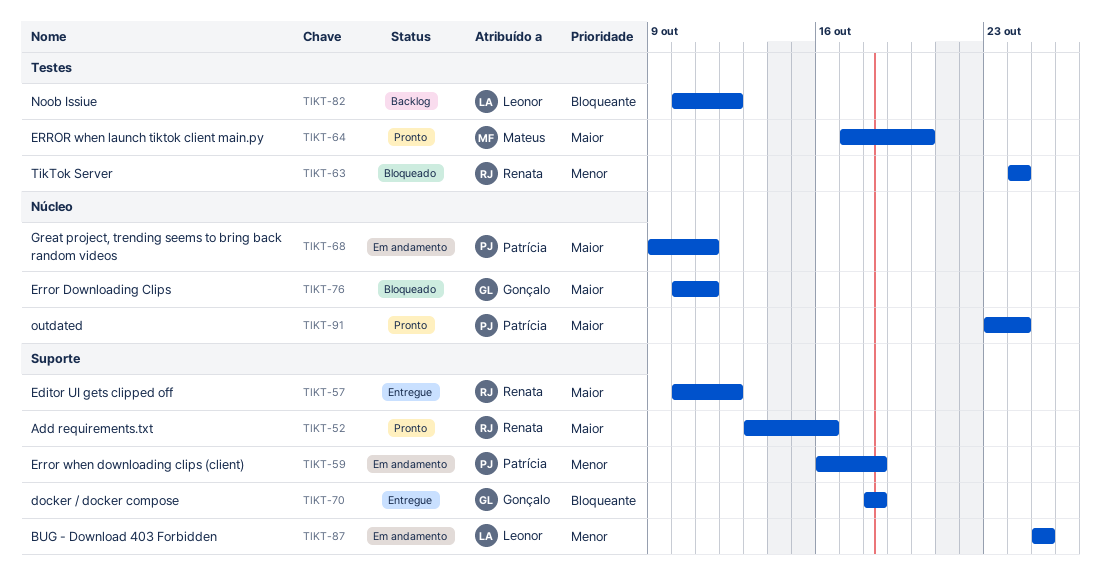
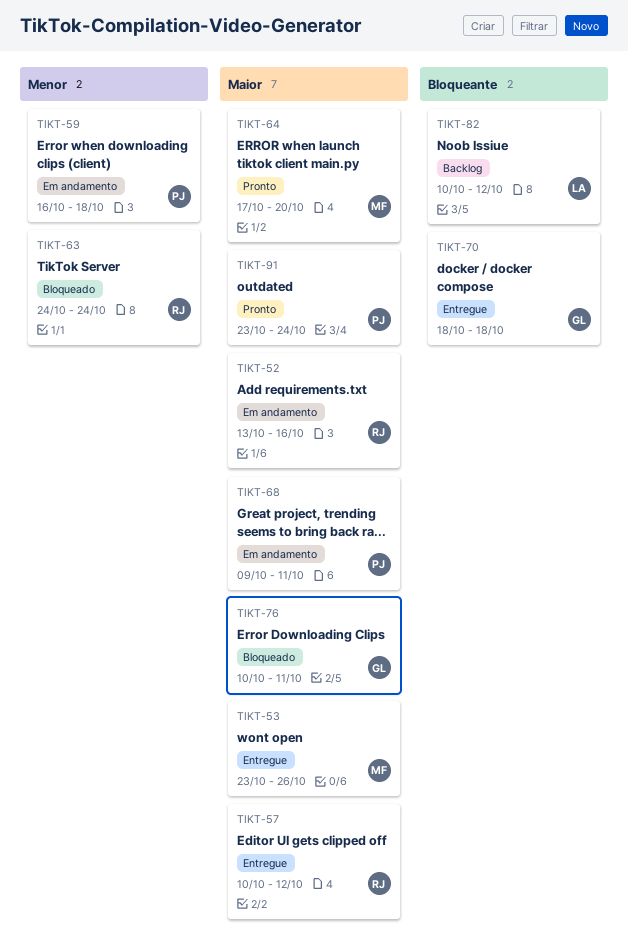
TIKT-52, status: Pronto -> Em andamento
TIKT-53: none -> present
TIKT-87: present -> none

